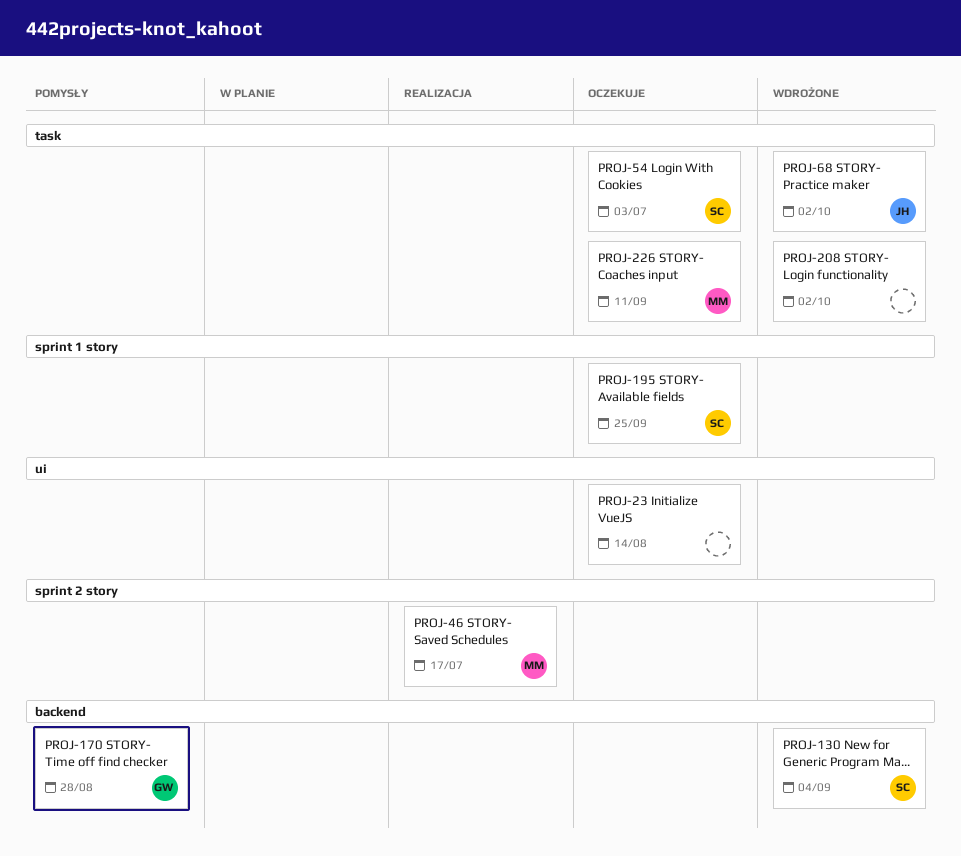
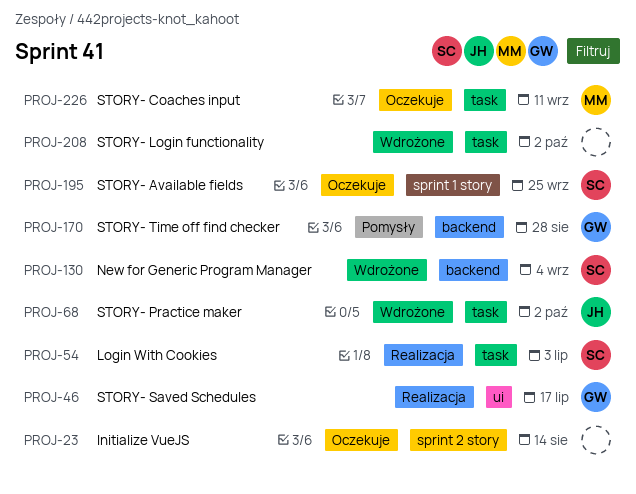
PROJ-23, label: ui -> sprint 2 story
PROJ-46, owner: MM -> GW
PROJ-46, label: sprint 2 story -> ui
PROJ-54, status: Oczekuje -> Realizacja

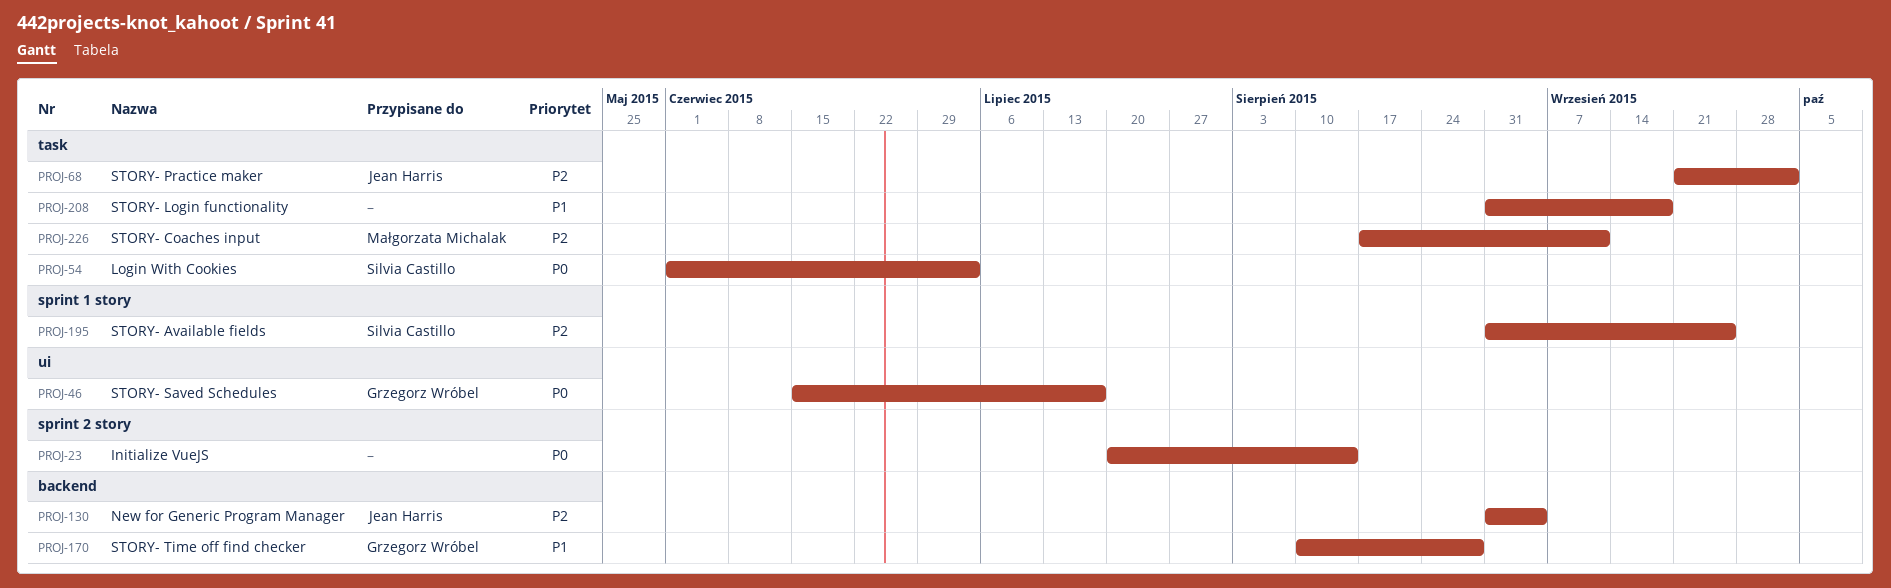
PROJ-130, owner: Silvia Castillo -> Jean Harris
PROJ-208, due: Oct 2 -> Sep 18

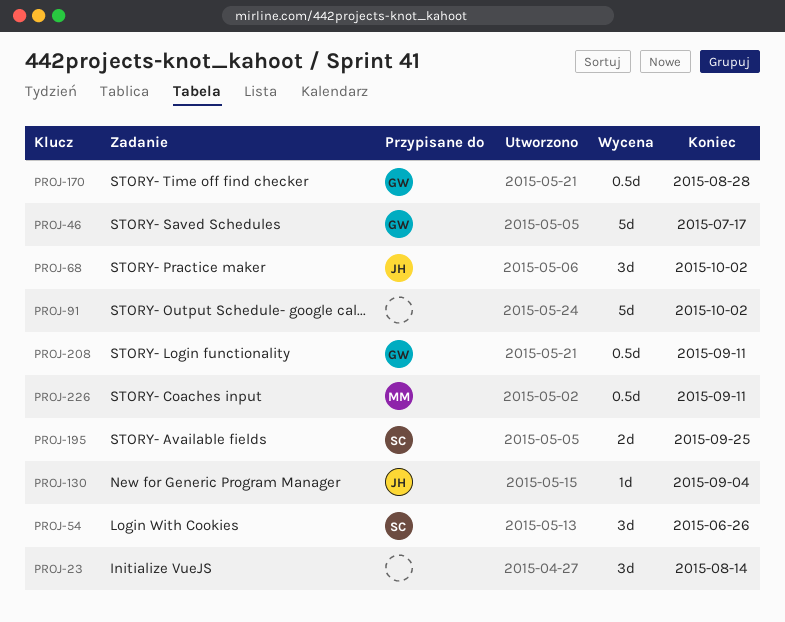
PROJ-54, due: Jul 3 -> Jun 26
PROJ-91: none -> present
PROJ-208, owner: none -> Grzegorz Wróbel
PROJ-208, due: Sep 18 -> Sep 11

